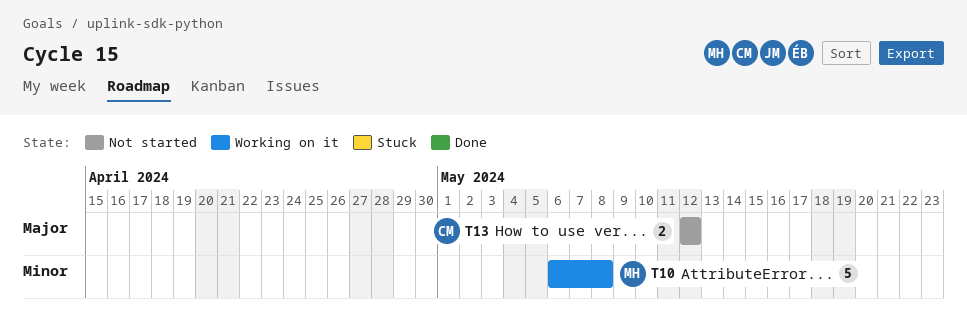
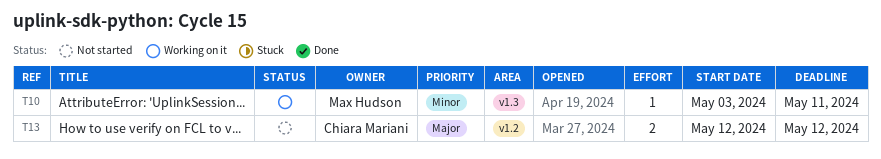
T10, estimate: 5 -> 1
T10, start: May 6 -> May 3
T10, due: May 8 -> May 11

